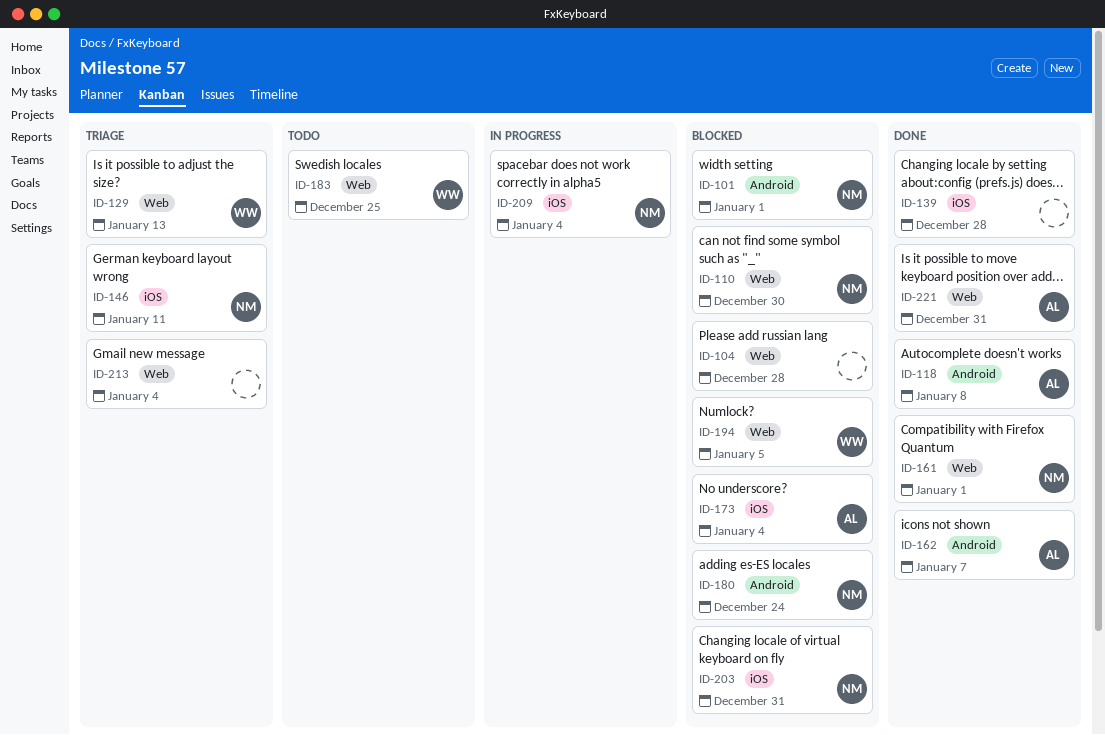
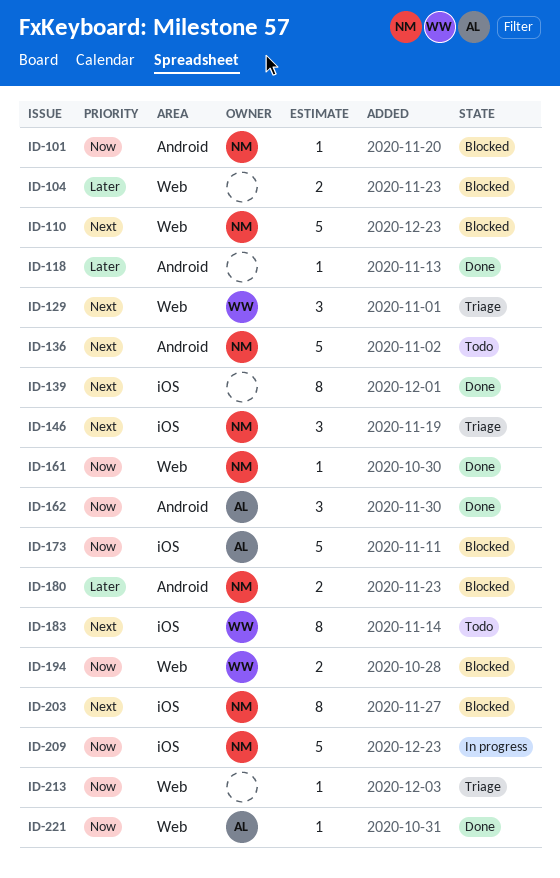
ID-118, owner: AL -> none
ID-136: none -> present
ID-183, label: Web -> iOS

